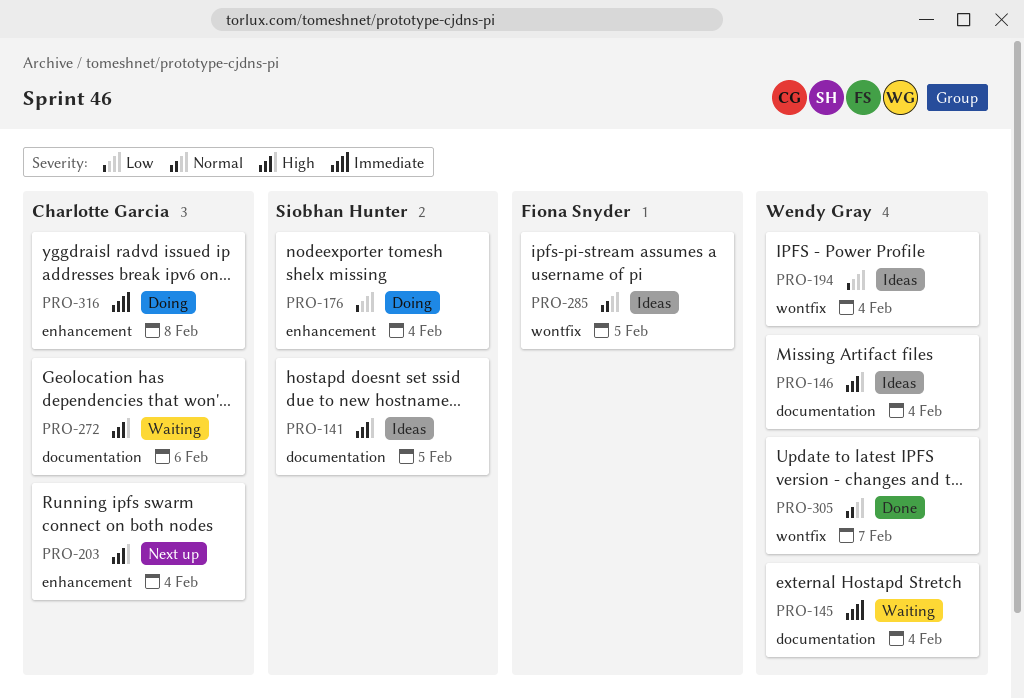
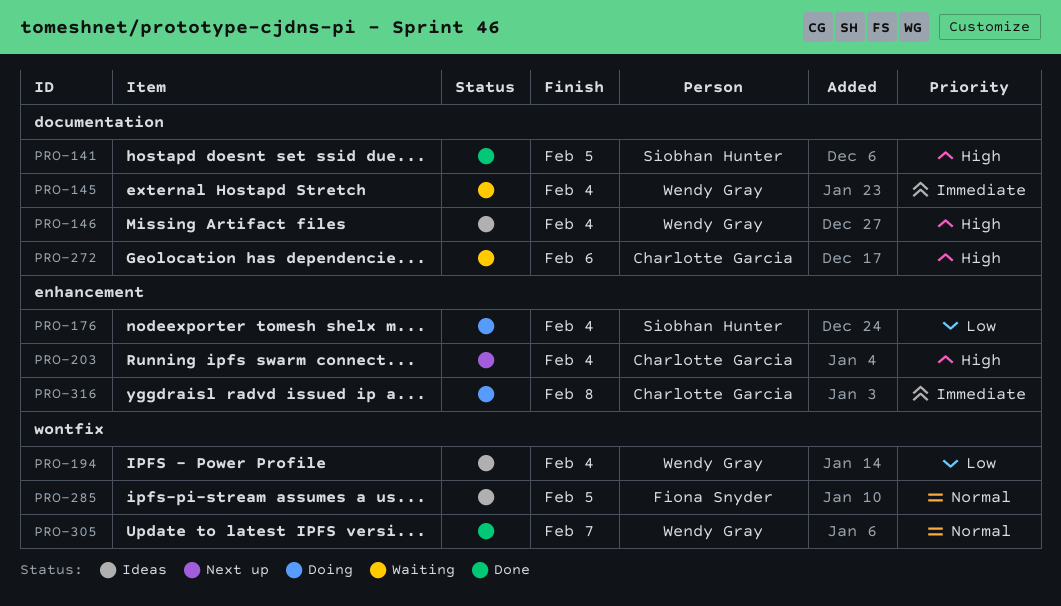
PRO-141, status: Ideas -> Done

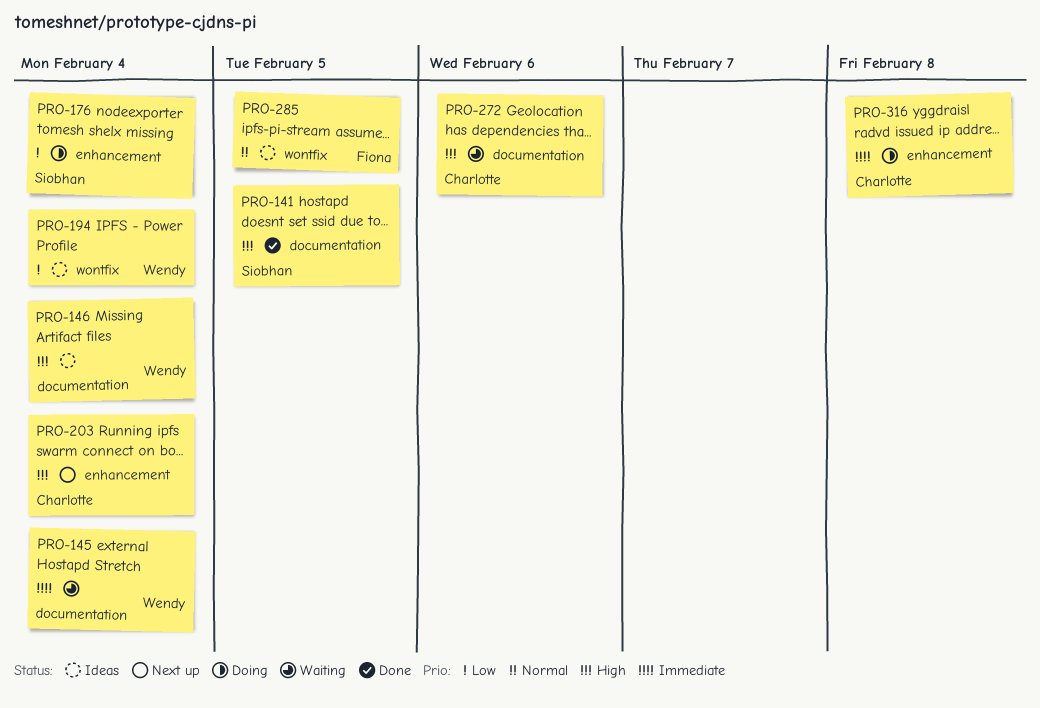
PRO-305: present -> none

